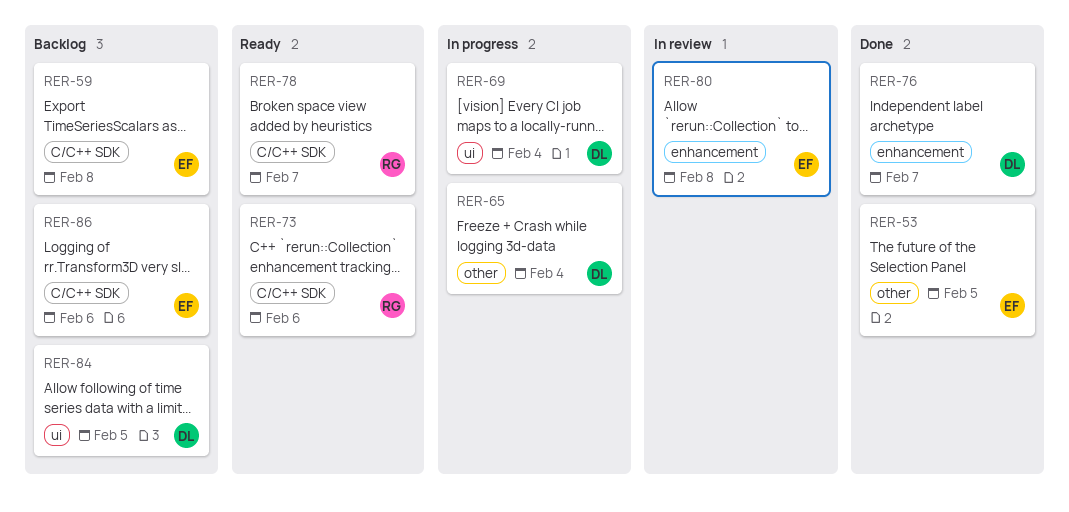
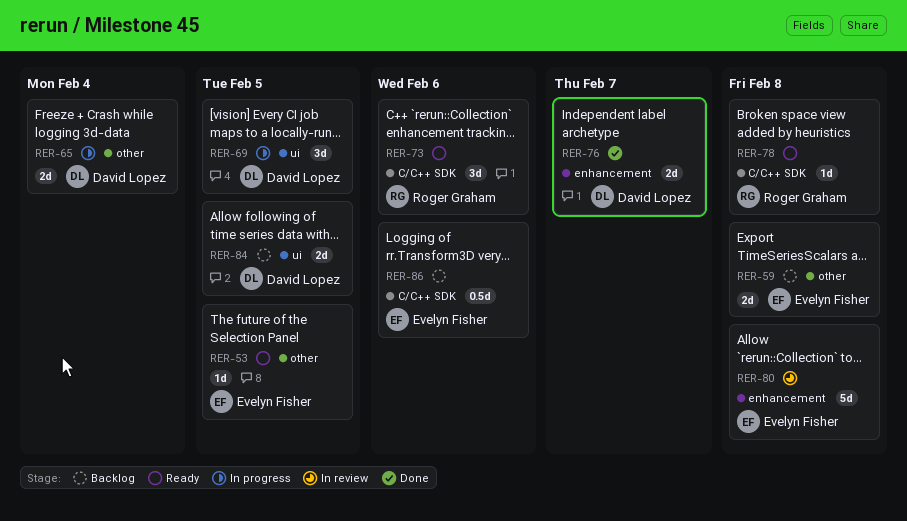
RER-53, status: Done -> Ready
RER-59, label: C/C++ SDK -> other
RER-69, due: Feb 4 -> Feb 5
RER-78, due: Feb 7 -> Feb 8

